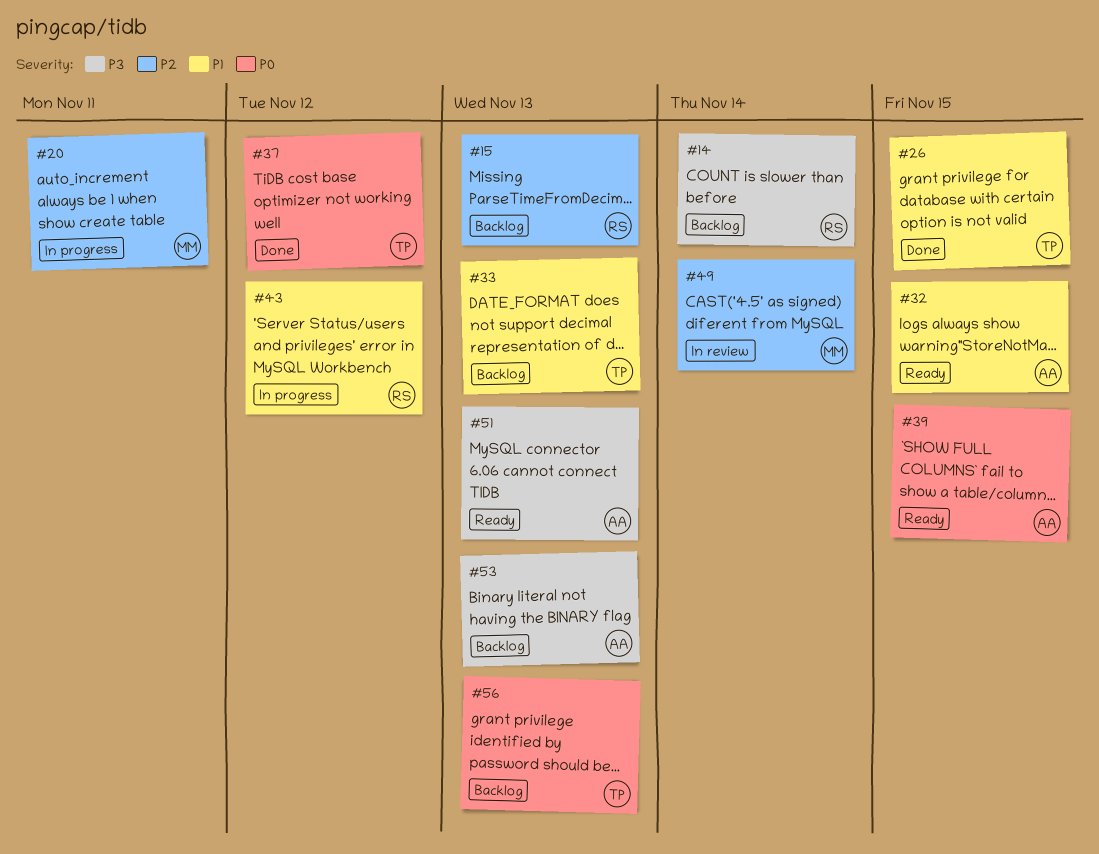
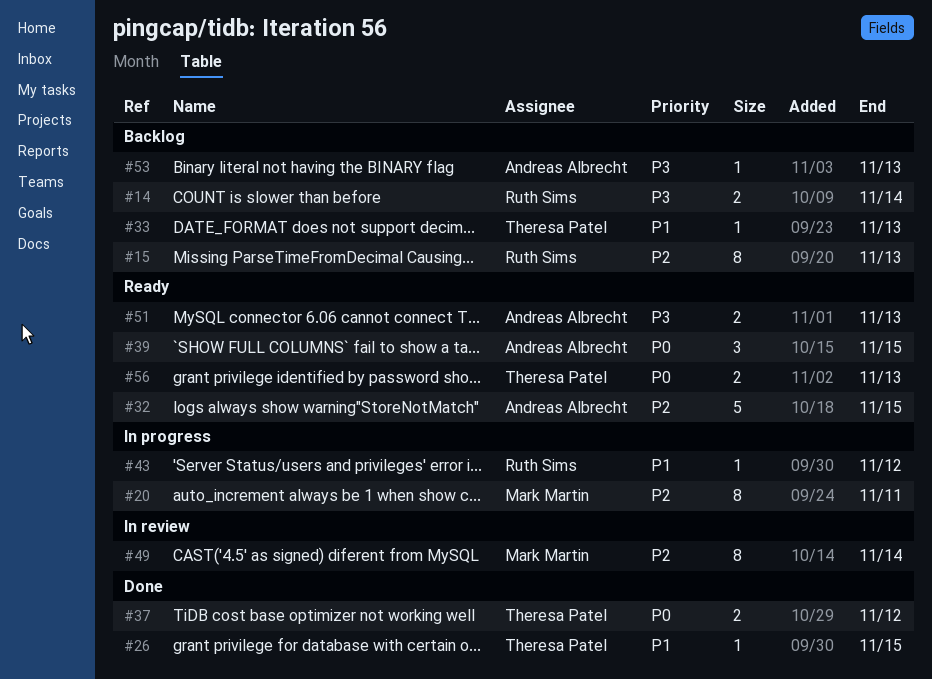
#32, priority: P1 -> P2
#56, status: Backlog -> Ready

